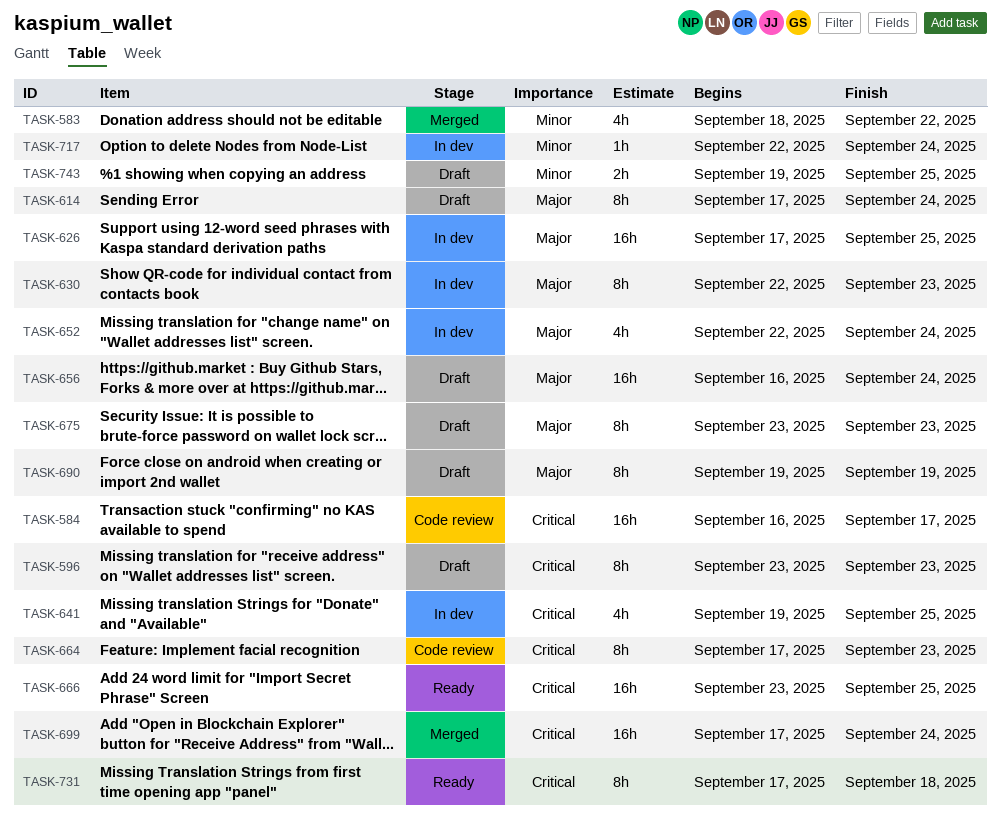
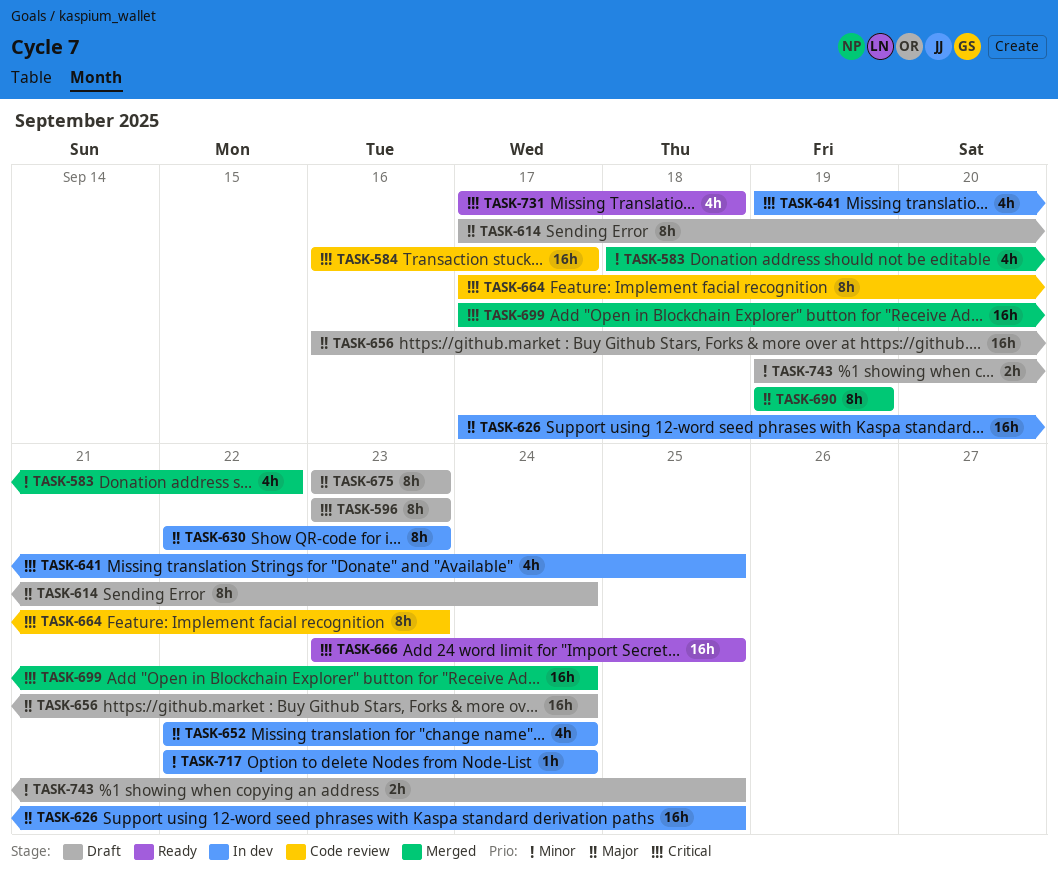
TASK-690, status: Draft -> Merged
TASK-731, estimate: 8h -> 4h

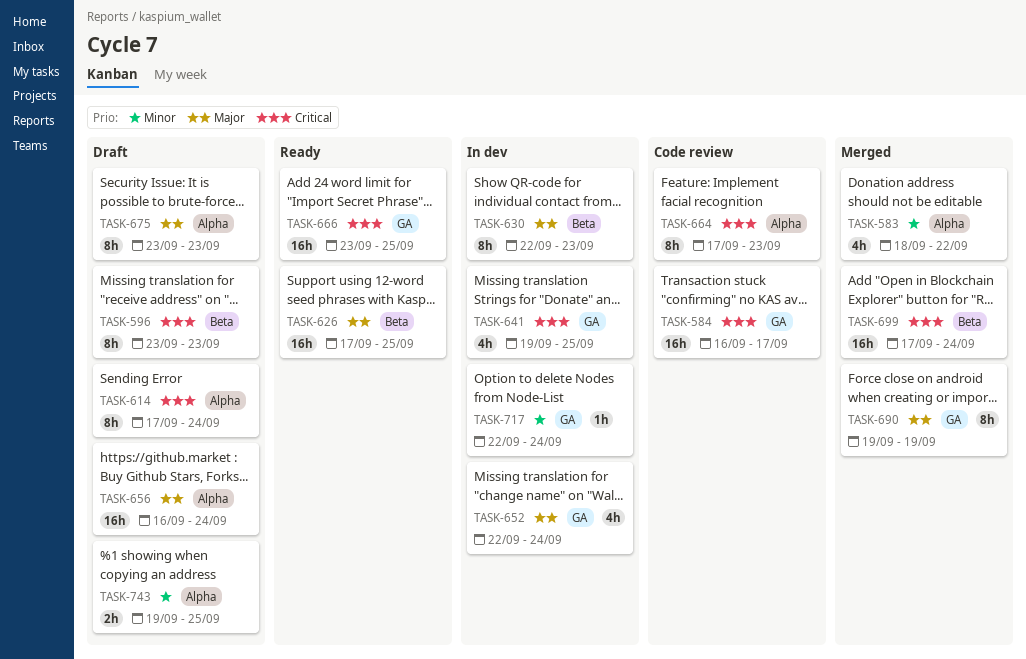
TASK-614, priority: Major -> Critical
TASK-626, status: In dev -> Ready
TASK-731: present -> none

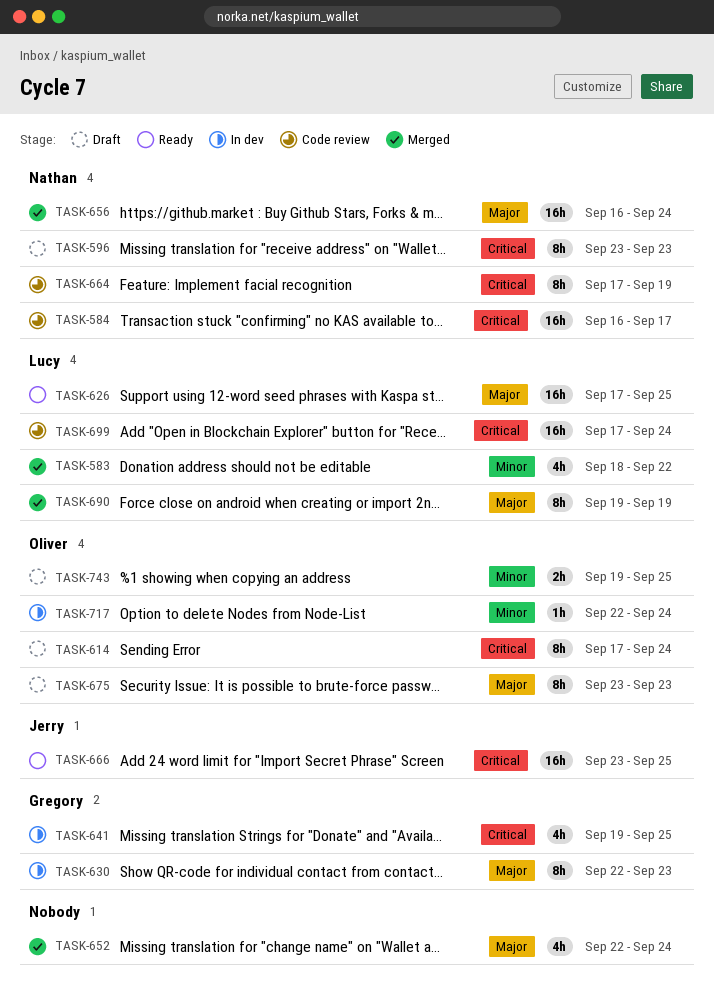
TASK-652, status: In dev -> Merged
TASK-656, status: Draft -> Merged
TASK-664, due: Sep 23 -> Sep 19
TASK-699, status: Merged -> Code review

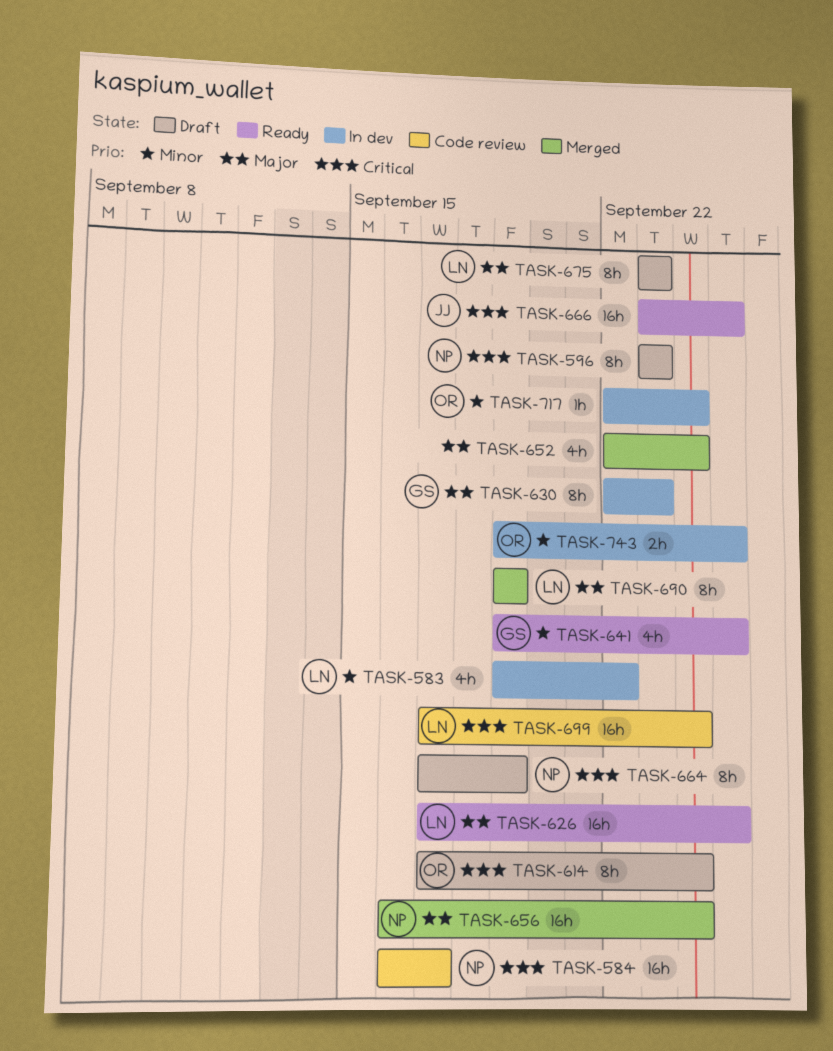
TASK-583, status: Merged -> In dev
TASK-583, start: Sep 18 -> Sep 19
TASK-641, status: In dev -> Ready
TASK-641, priority: Critical -> Minor
TASK-664, status: Code review -> Draft
TASK-675, owner: Oliver -> Lucy
TASK-743, status: Draft -> In dev

